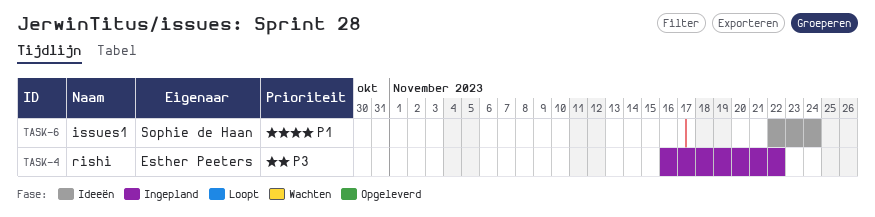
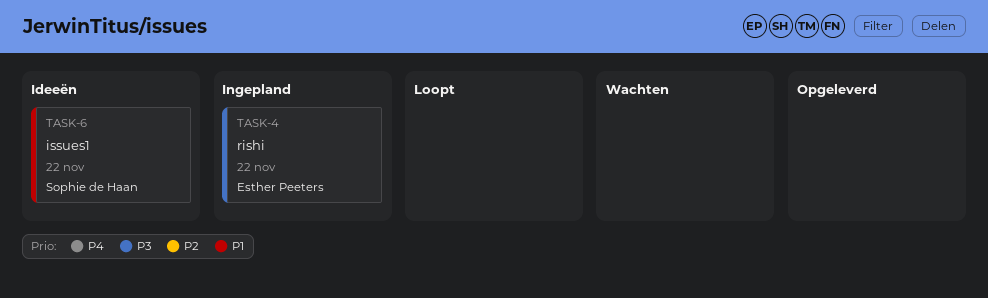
TASK-6, due: Nov 24 -> Nov 22

